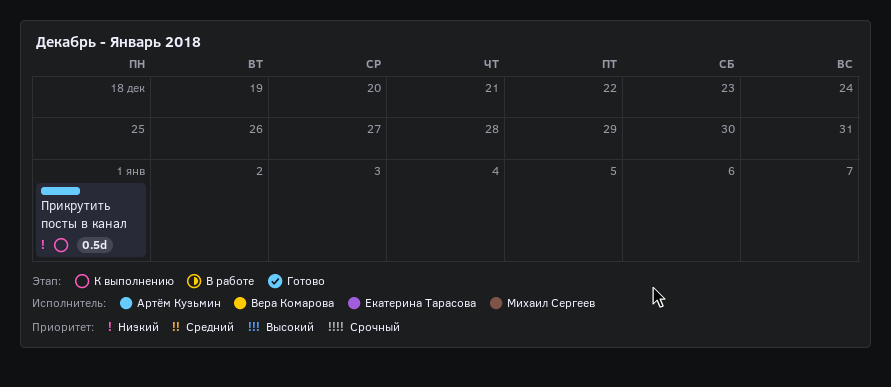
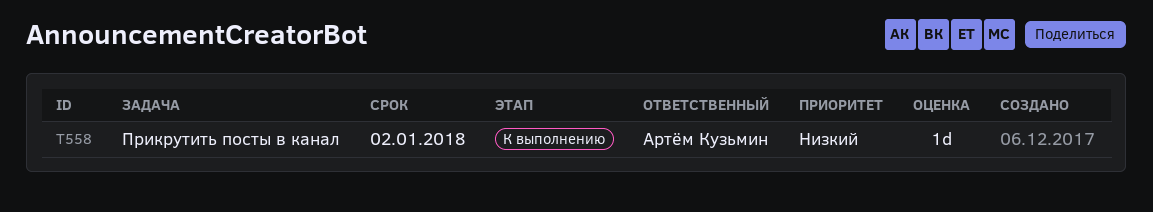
Прикрутить посты в канал, estimate: 0.5d -> 1d
Прикрутить посты в канал, due: Jan 1 -> Jan 2

